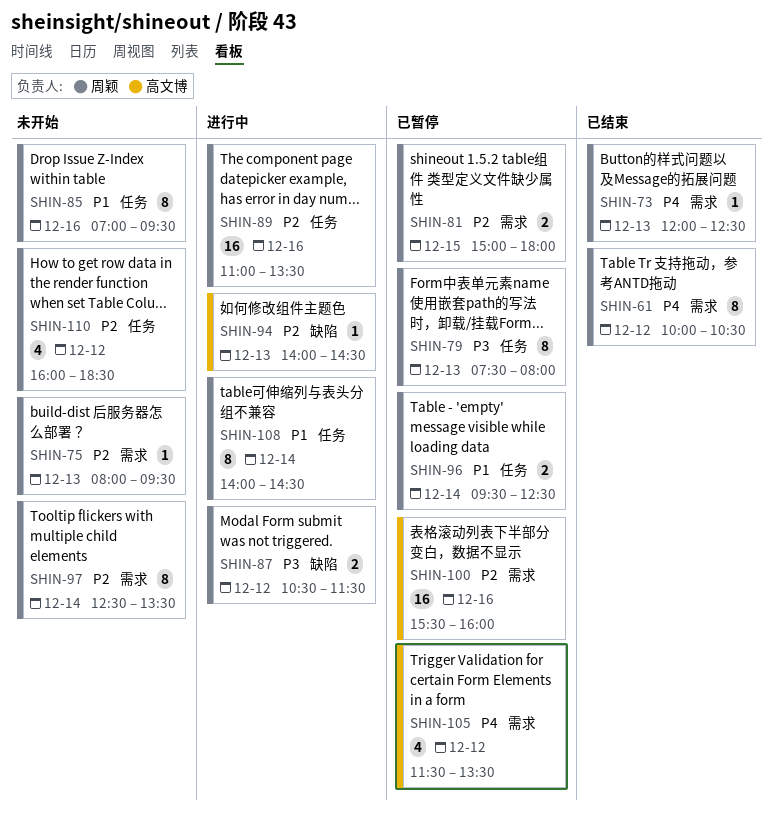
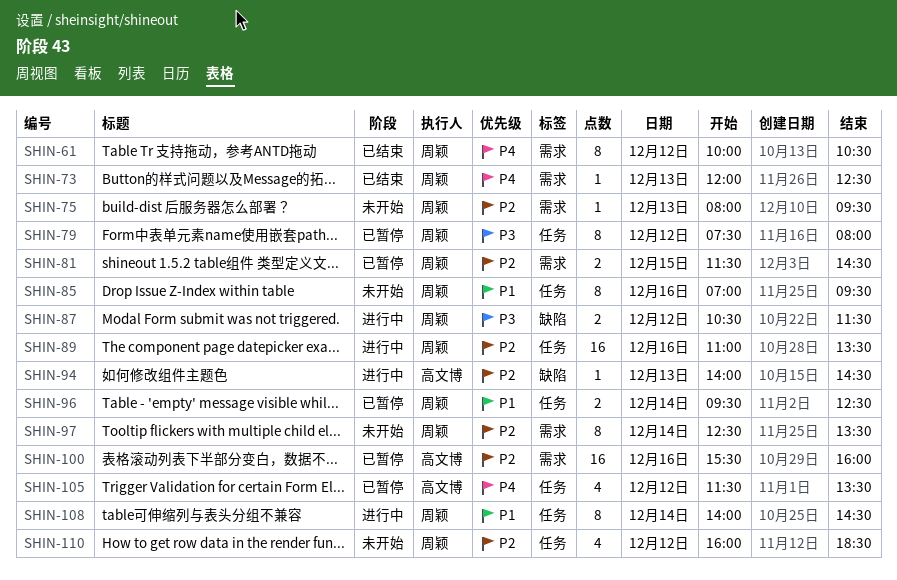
SHIN-79, day: Dec 13 -> Dec 12
SHIN-81, begins: 15:00 -> 11:30
SHIN-81, ends: 18:00 -> 14:30
SHIN-105, label: 需求 -> 任务

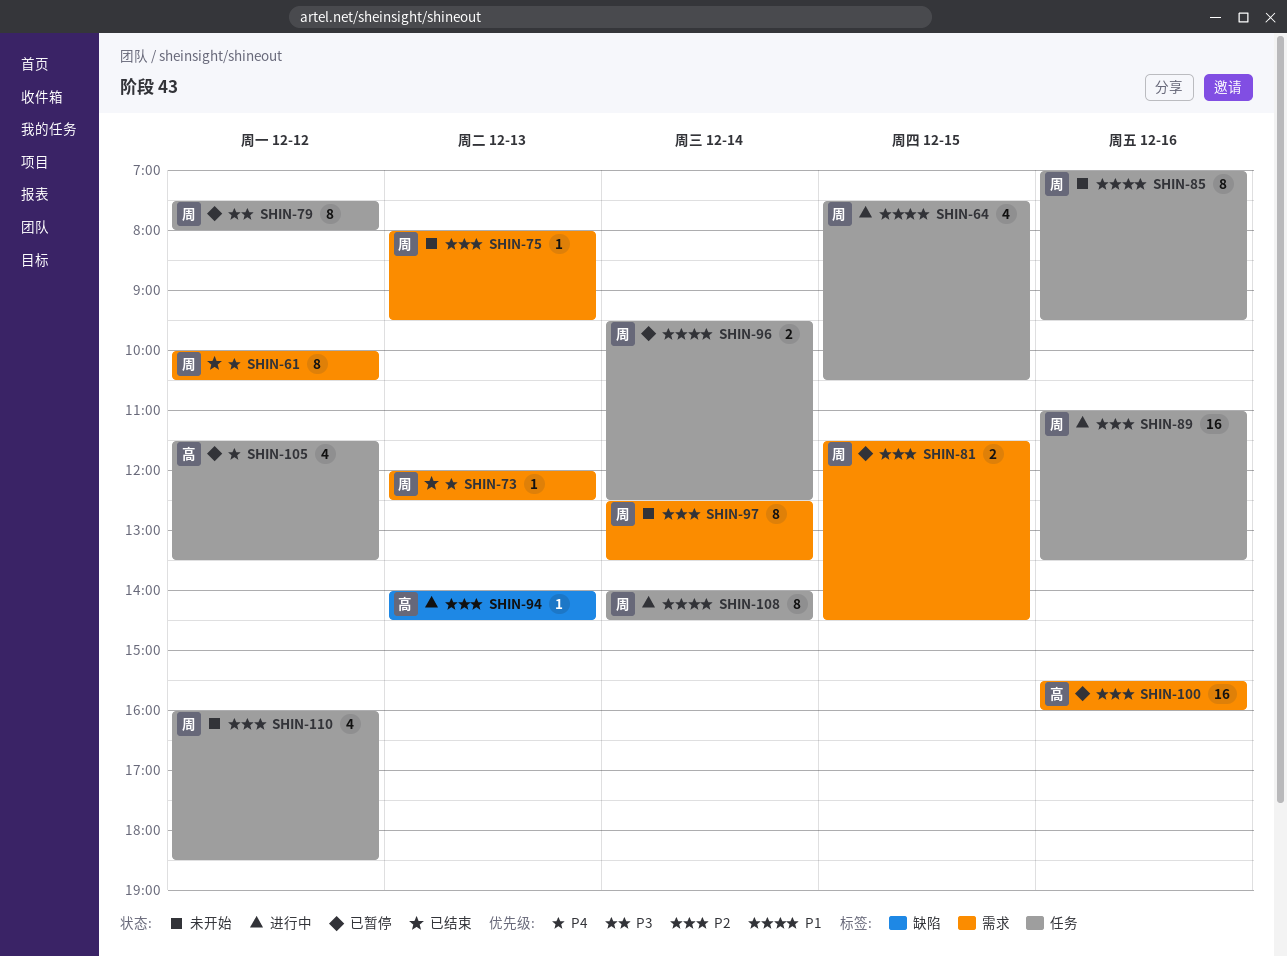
SHIN-64: none -> present
SHIN-87: present -> none

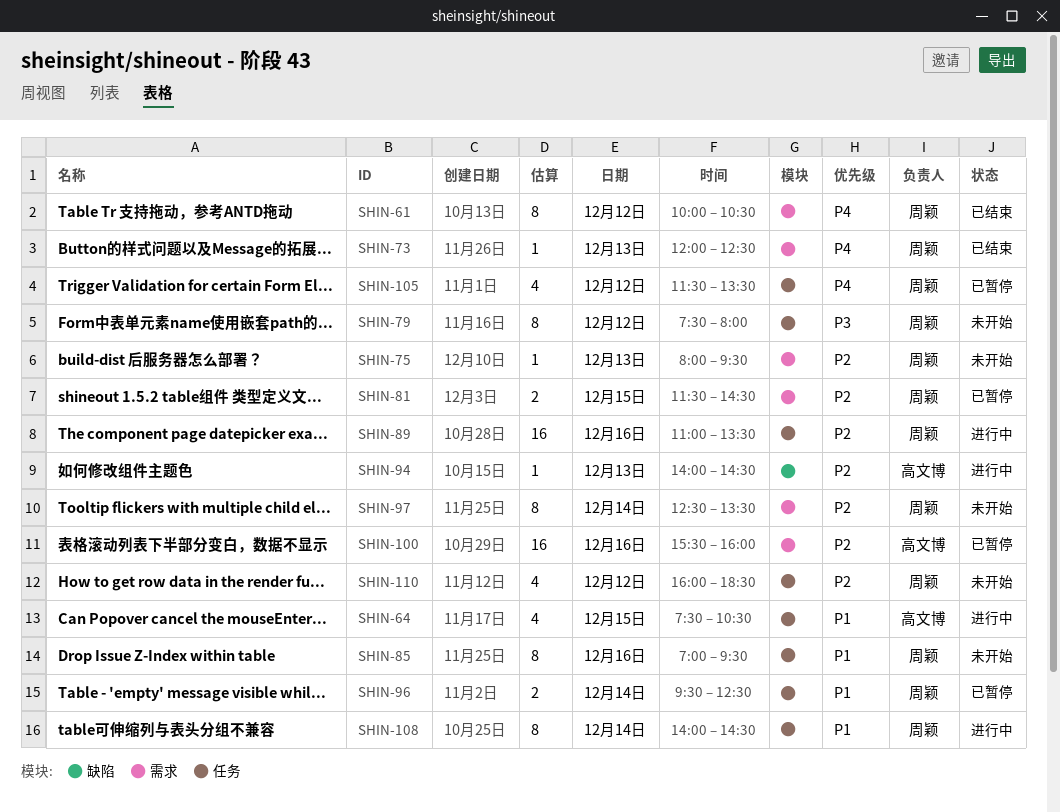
SHIN-64, owner: 周颖 -> 高文博
SHIN-79, status: 已暂停 -> 未开始
SHIN-105, owner: 高文博 -> 周颖

